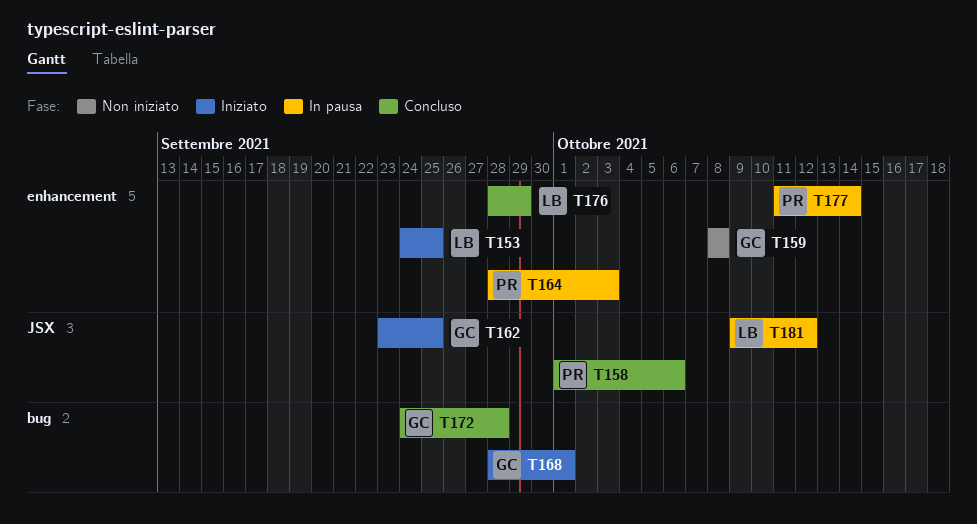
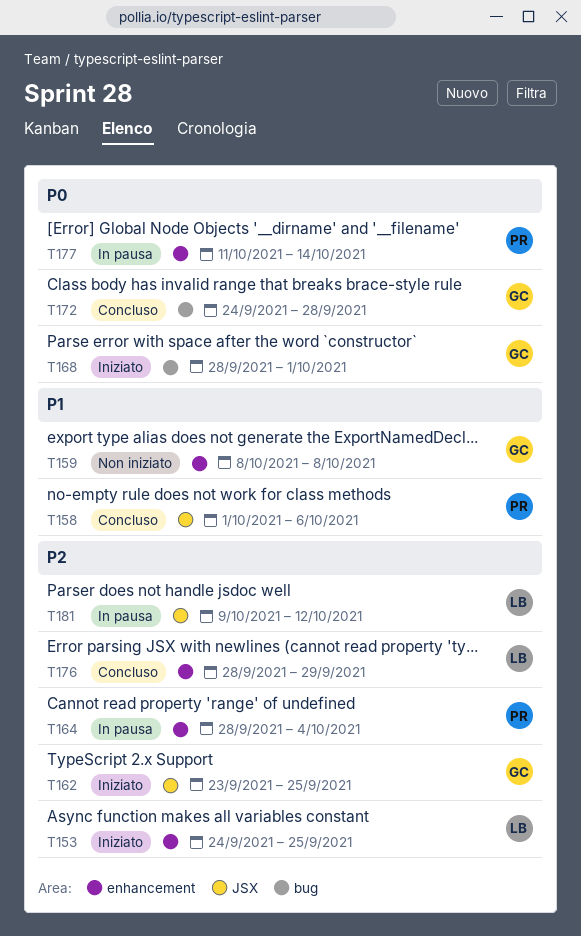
T164, due: Oct 3 -> Oct 4

